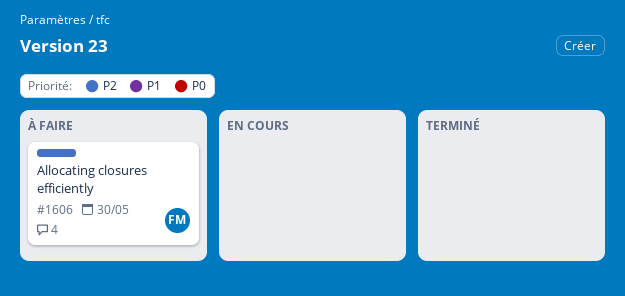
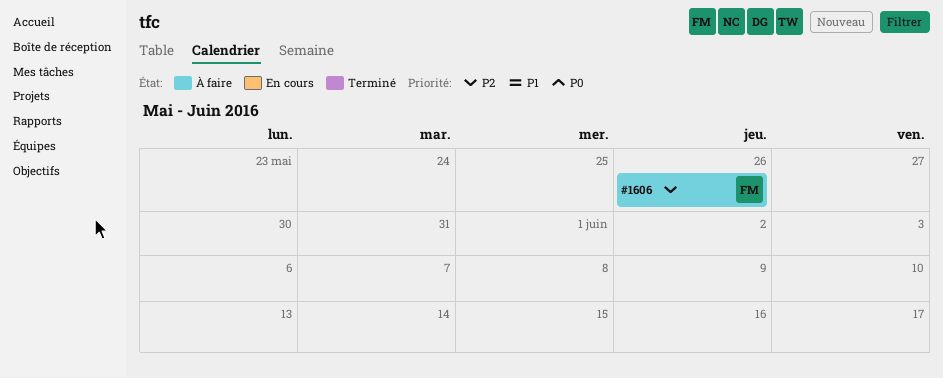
#1606, due: May 30 -> May 26

